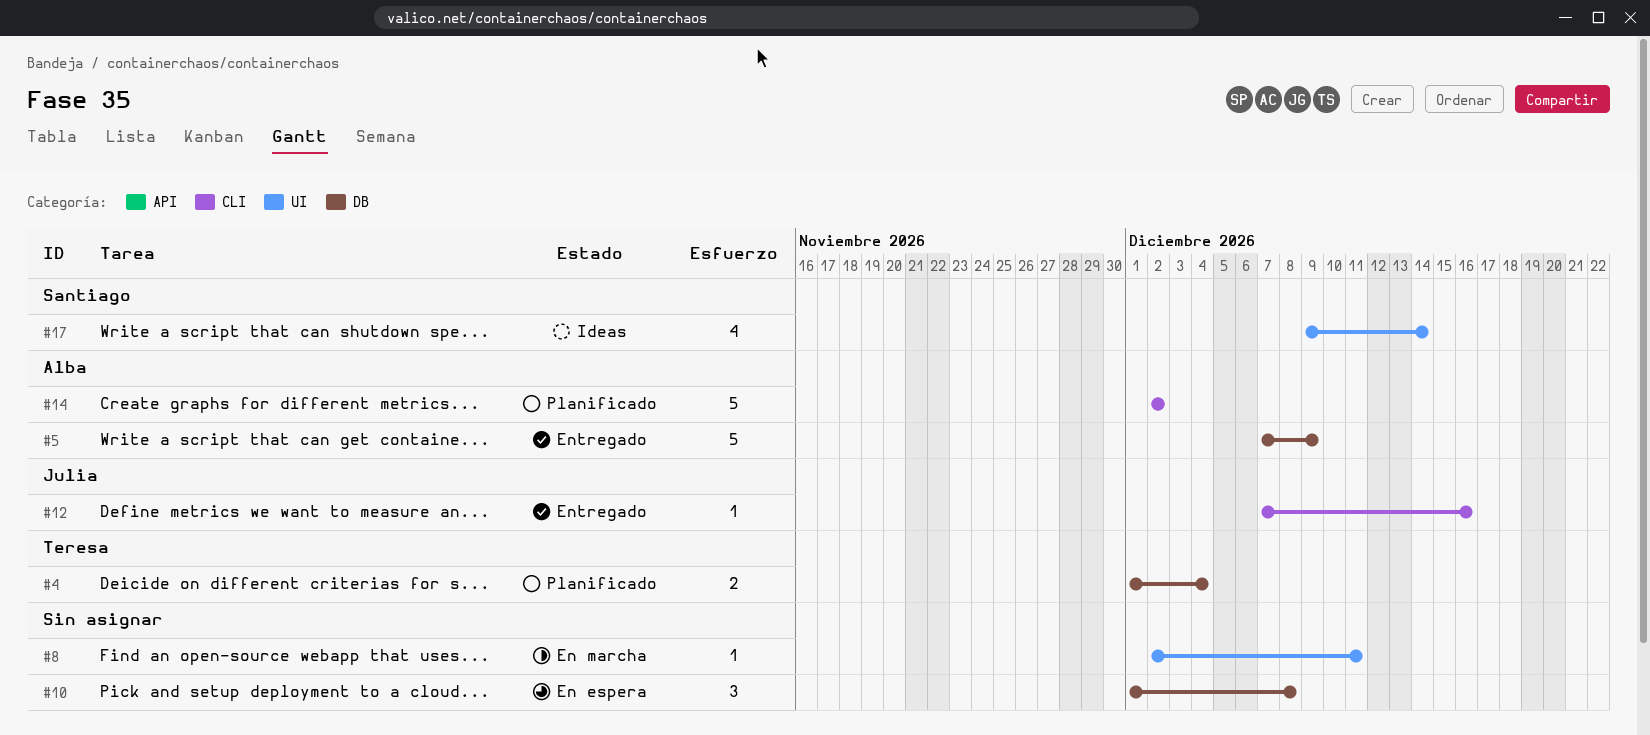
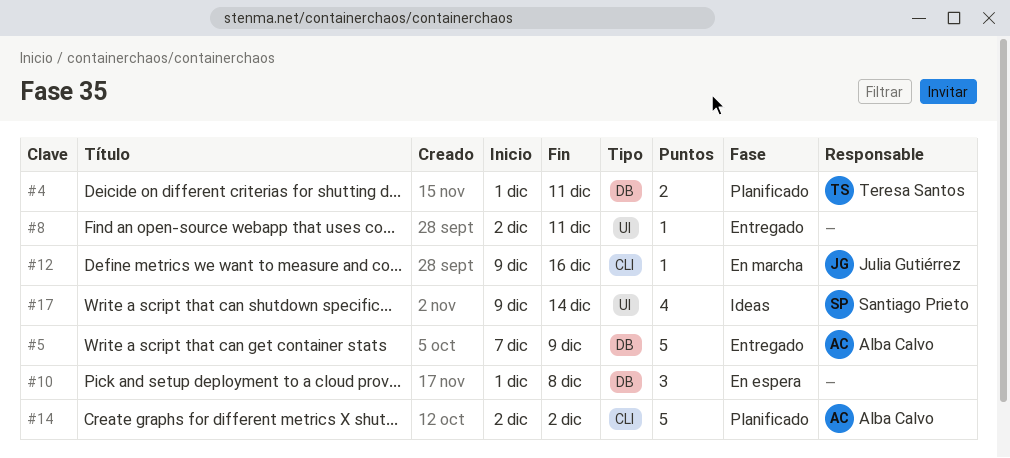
#4, due: Dec 4 -> Dec 11
#8, status: En marcha -> Entregado
#12, status: Entregado -> En marcha
#12, start: Dec 7 -> Dec 9

